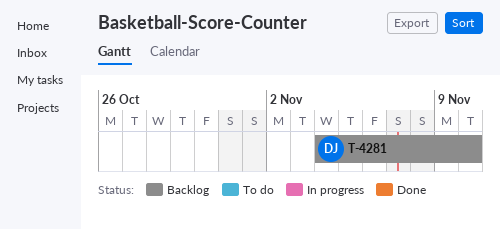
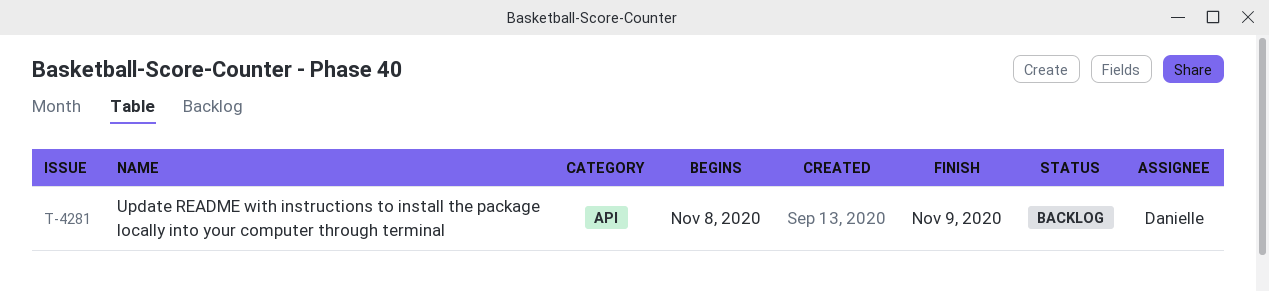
T-4281, start: Nov 4 -> Nov 8
T-4281, due: Nov 10 -> Nov 9

